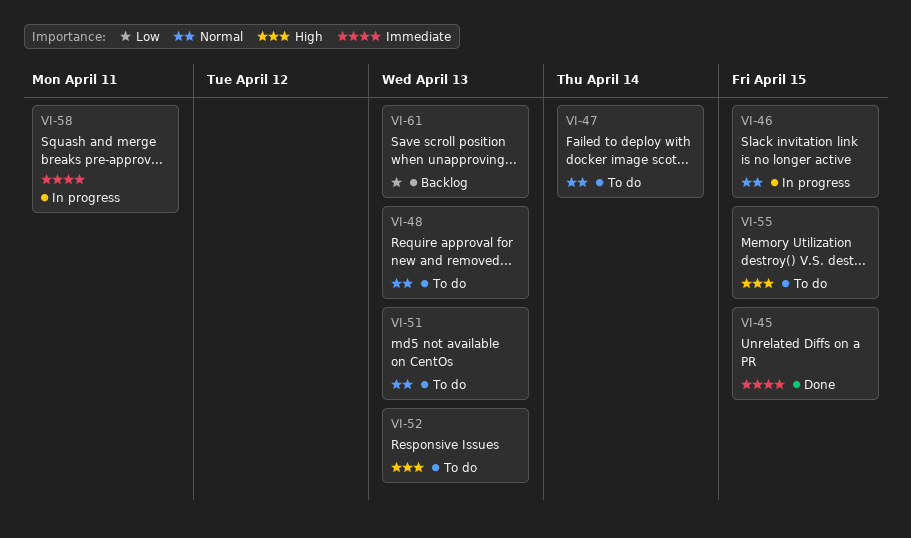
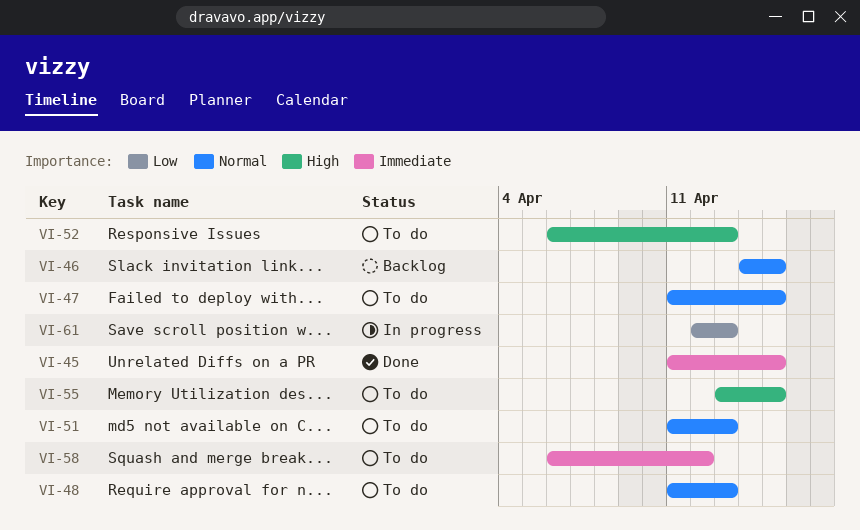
VI-46, status: In progress -> Backlog
VI-47, due: Apr 14 -> Apr 15
VI-58, status: In progress -> To do
VI-58, due: Apr 11 -> Apr 12
VI-61, status: Backlog -> In progress

